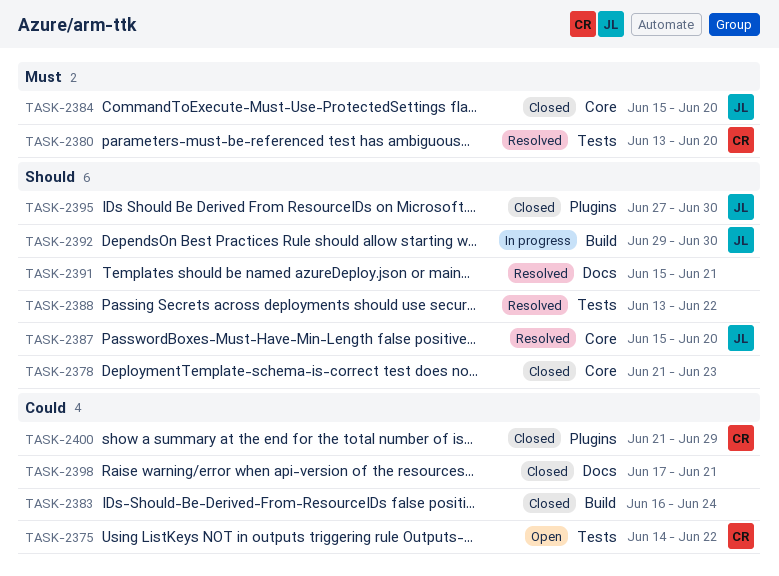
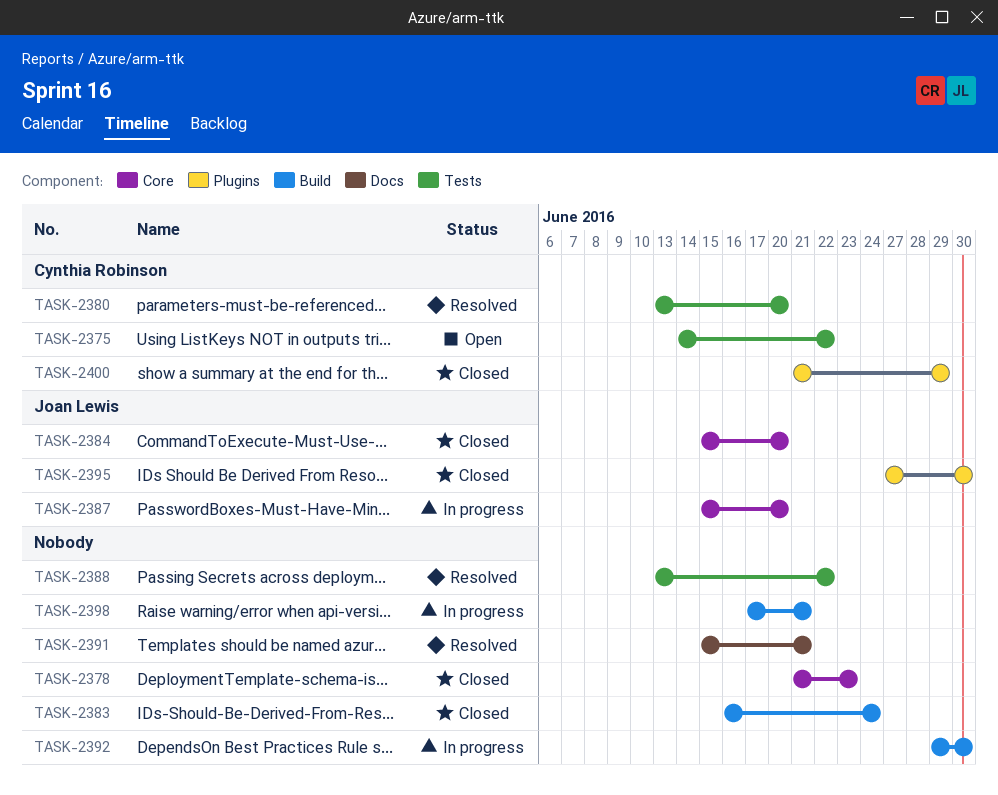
TASK-2387, status: Resolved -> In progress
TASK-2392, owner: Joan Lewis -> none
TASK-2398, status: Closed -> In progress
TASK-2398, label: Docs -> Build

